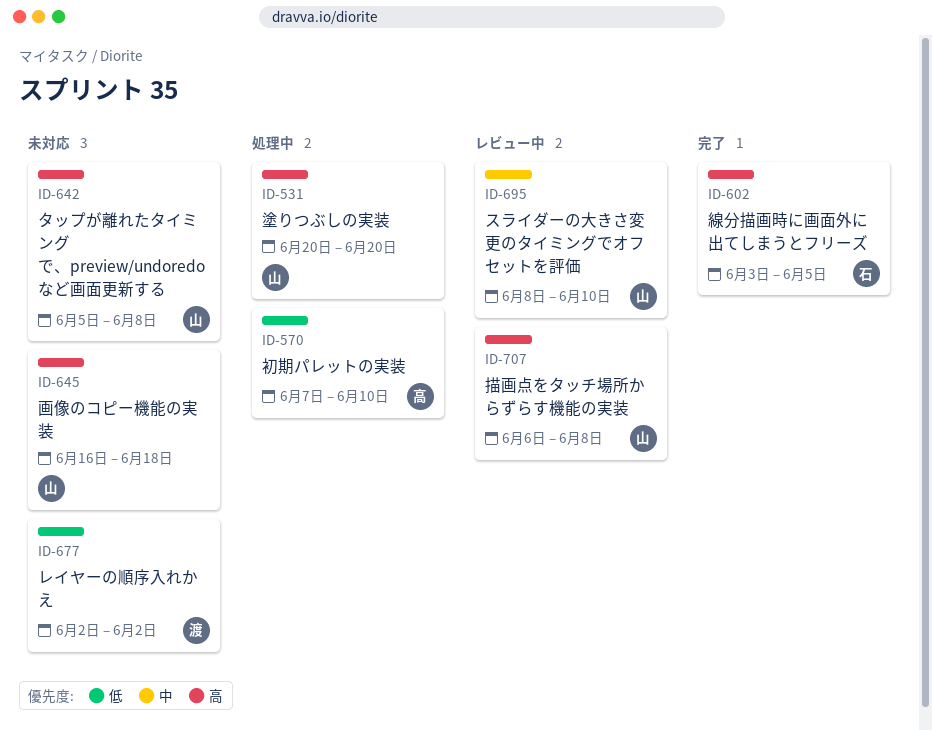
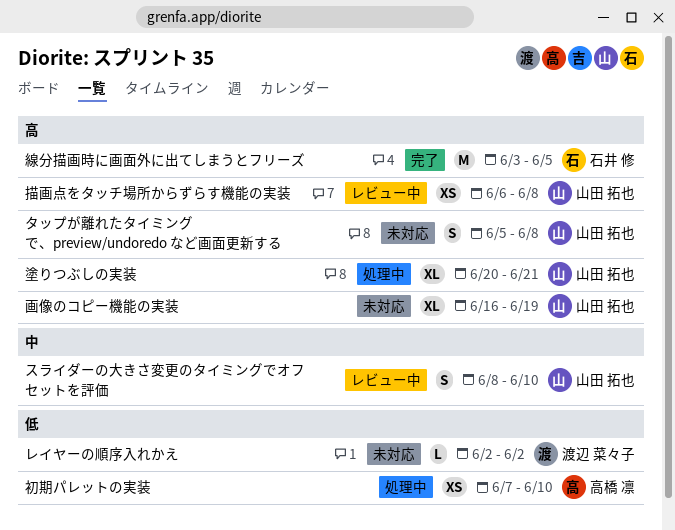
塗りつぶしの実装, due: Jun 20 -> Jun 21
画像のコピー機能の実装, due: Jun 18 -> Jun 19

